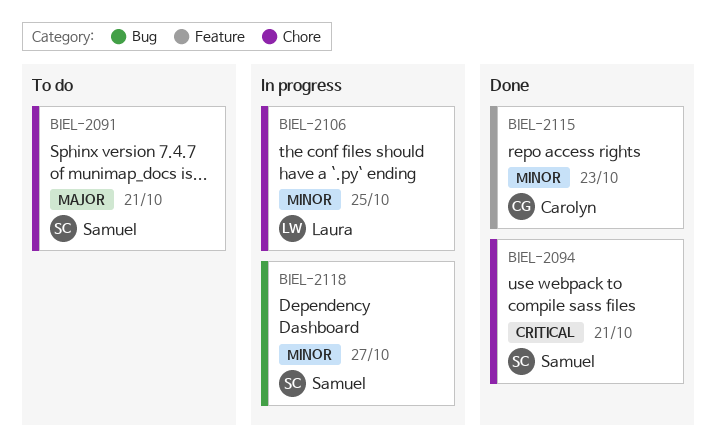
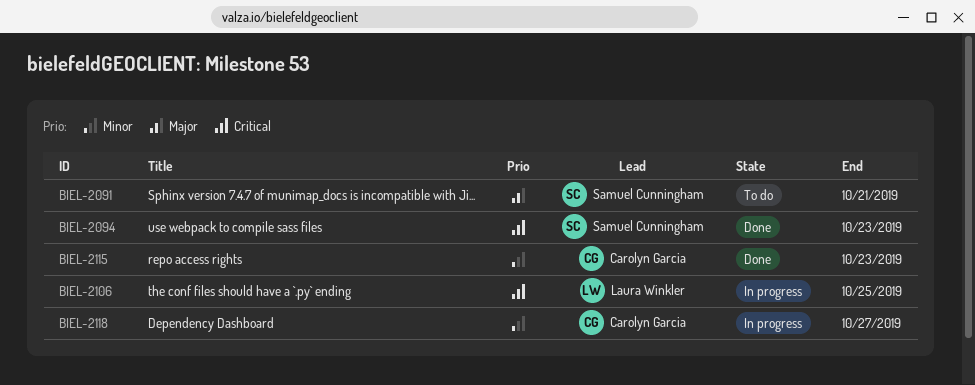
BIEL-2094, due: Oct 21 -> Oct 23
BIEL-2106, priority: Minor -> Critical
BIEL-2118, owner: Samuel Cunningham -> Carolyn Garcia

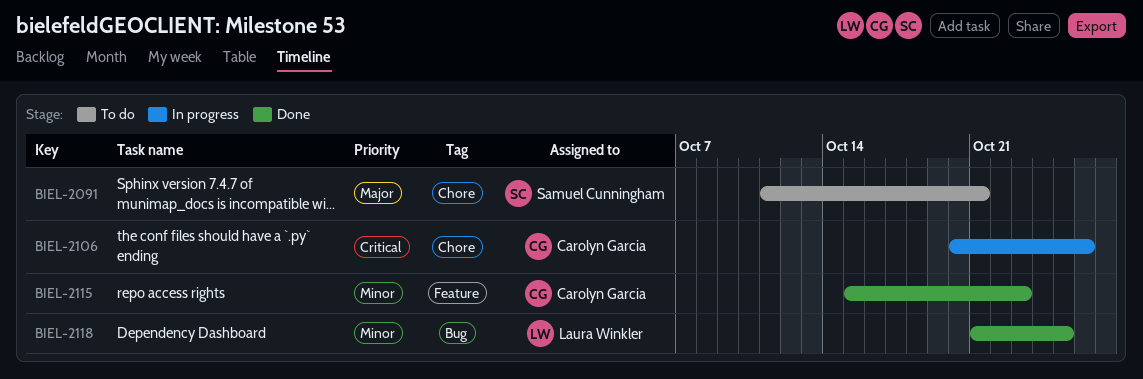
BIEL-2094: present -> none
BIEL-2106, owner: Laura Winkler -> Carolyn Garcia
BIEL-2106, due: Oct 25 -> Oct 26
BIEL-2118, status: In progress -> Done
BIEL-2118, owner: Carolyn Garcia -> Laura Winkler
BIEL-2118, due: Oct 27 -> Oct 25

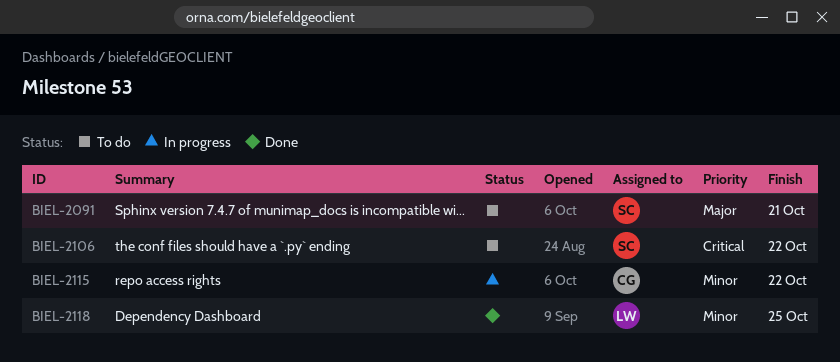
BIEL-2106, status: In progress -> To do
BIEL-2106, owner: Carolyn Garcia -> Samuel Cunningham
BIEL-2106, due: Oct 26 -> Oct 22
BIEL-2115, status: Done -> In progress
BIEL-2115, due: Oct 23 -> Oct 22

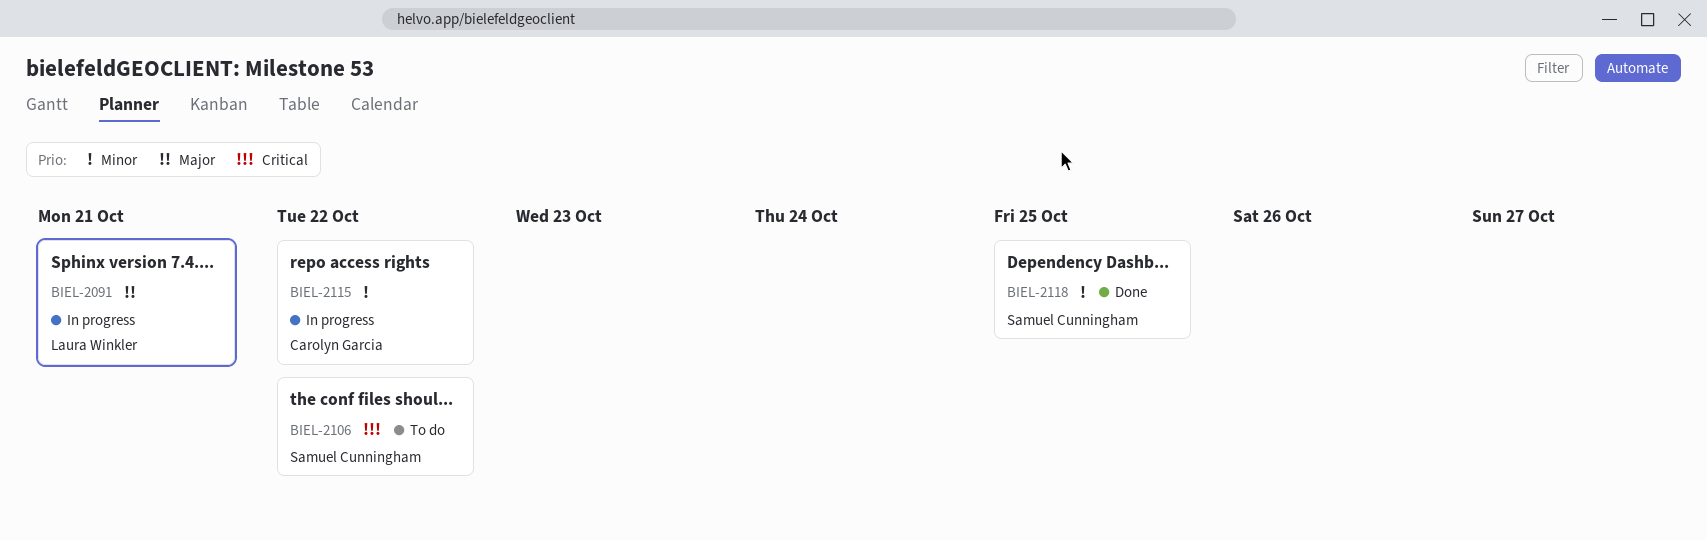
BIEL-2091, status: To do -> In progress
BIEL-2091, owner: Samuel Cunningham -> Laura Winkler
BIEL-2118, owner: Laura Winkler -> Samuel Cunningham

